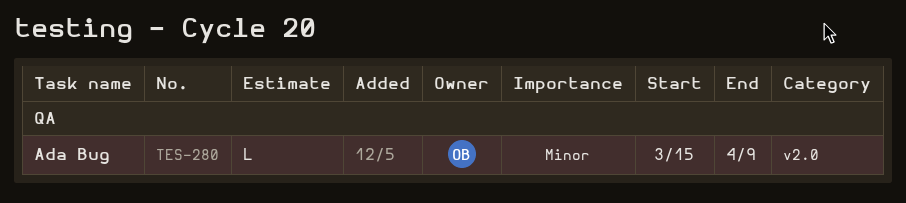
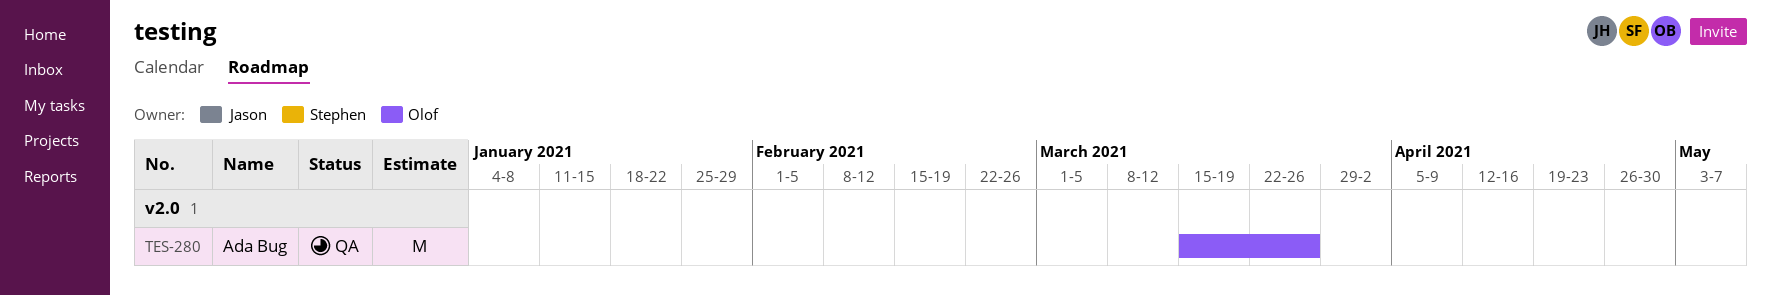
TES-280, estimate: L -> M
TES-280, due: Apr 9 -> Mar 26

